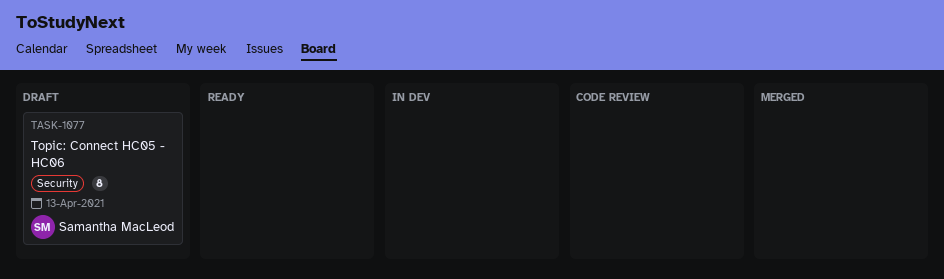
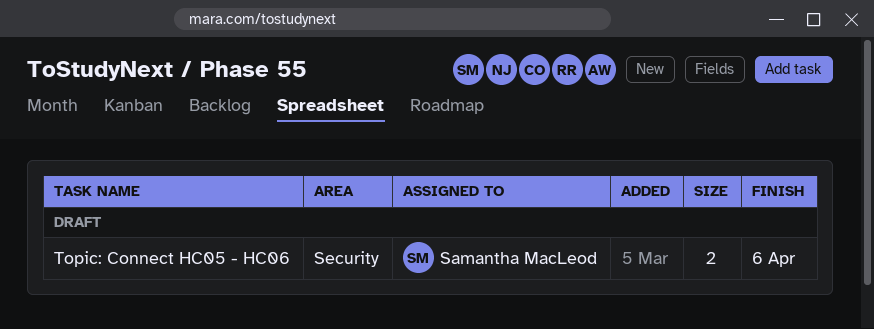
Topic: Connect HC05 - HC06, estimate: 8 -> 2
Topic: Connect HC05 - HC06, due: Apr 13 -> Apr 6

